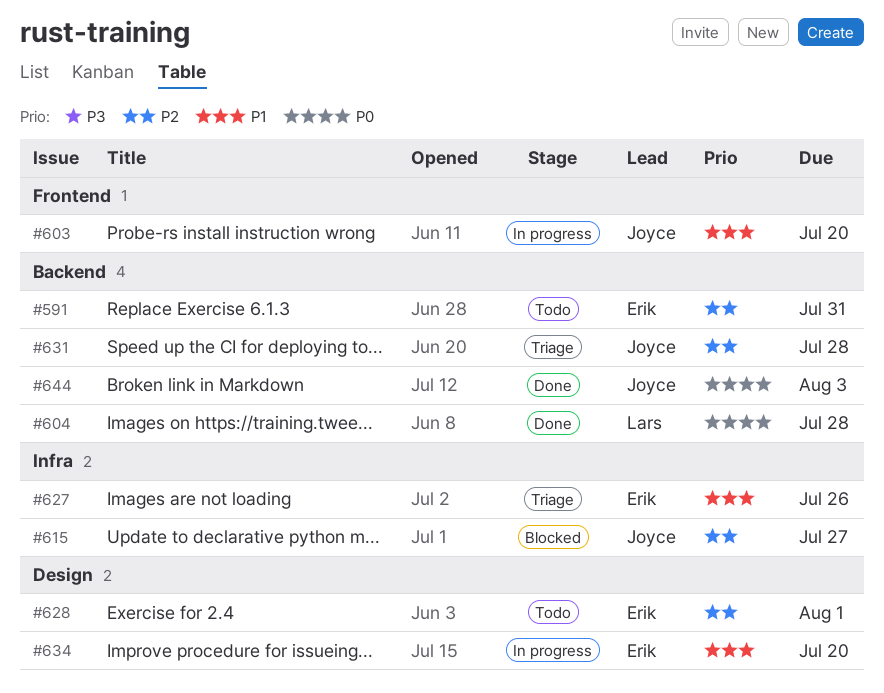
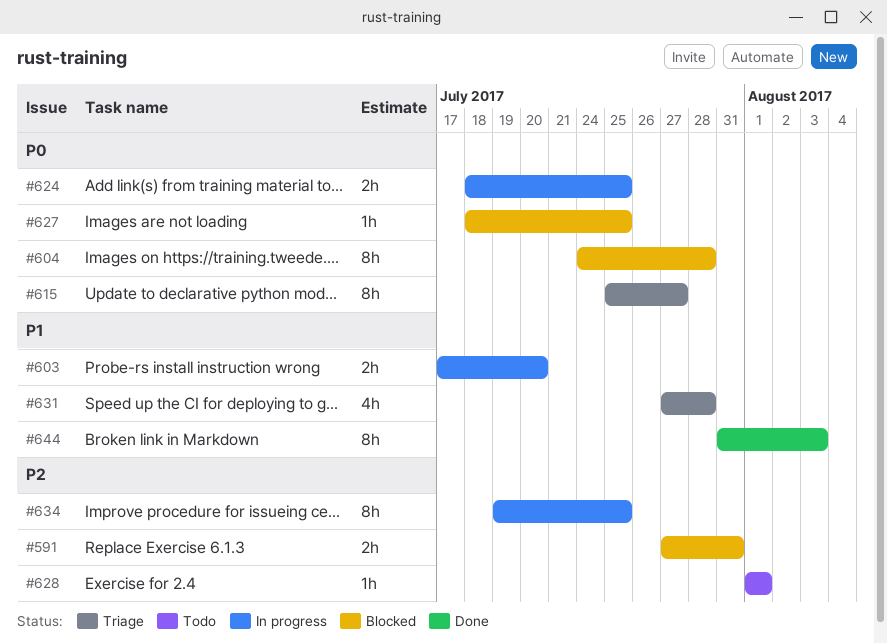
#591, status: Todo -> Blocked
#604, status: Done -> Blocked
#615, status: Blocked -> Triage
#615, priority: P2 -> P0
#624: none -> present
#627, status: Triage -> Blocked
#627, priority: P1 -> P0
#627, due: Jul 26 -> Jul 25
#631, priority: P2 -> P1
#634, priority: P1 -> P2
#634, due: Jul 20 -> Jul 25
#644, priority: P0 -> P1

